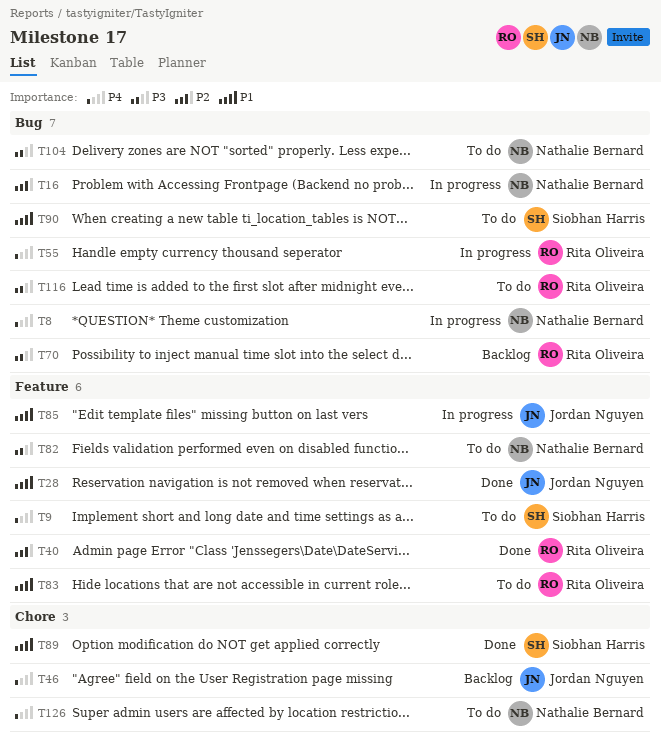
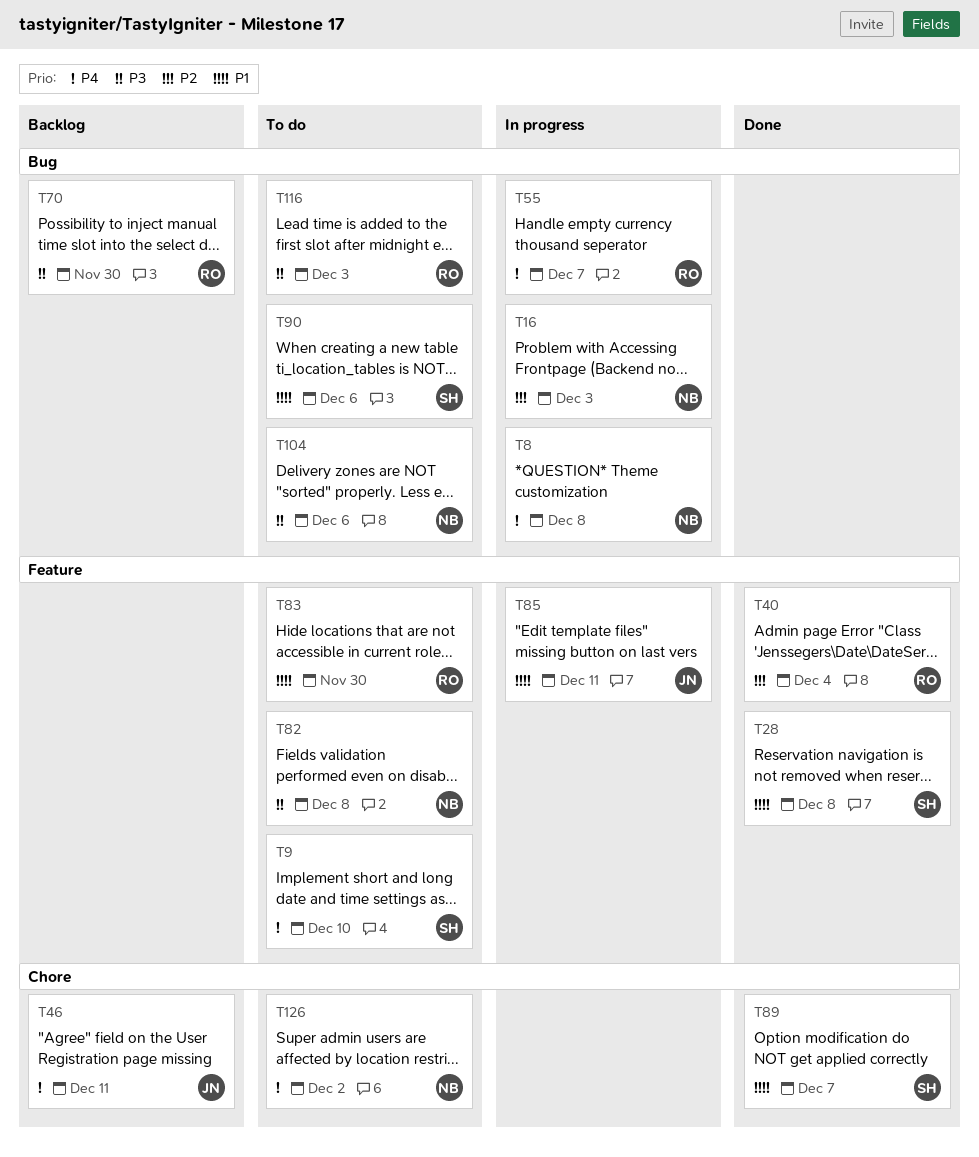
T28, owner: Jordan Nguyen -> Siobhan Harris

